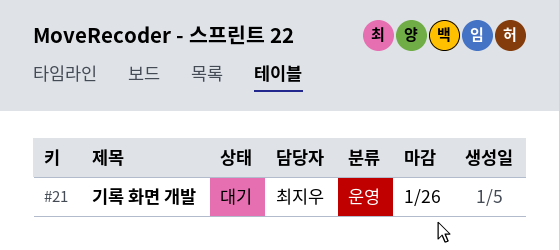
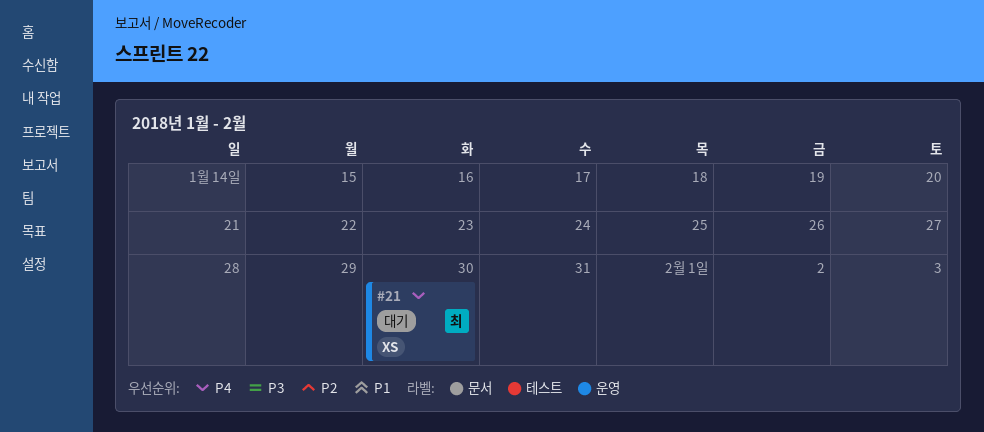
#21, due: Jan 26 -> Jan 30

